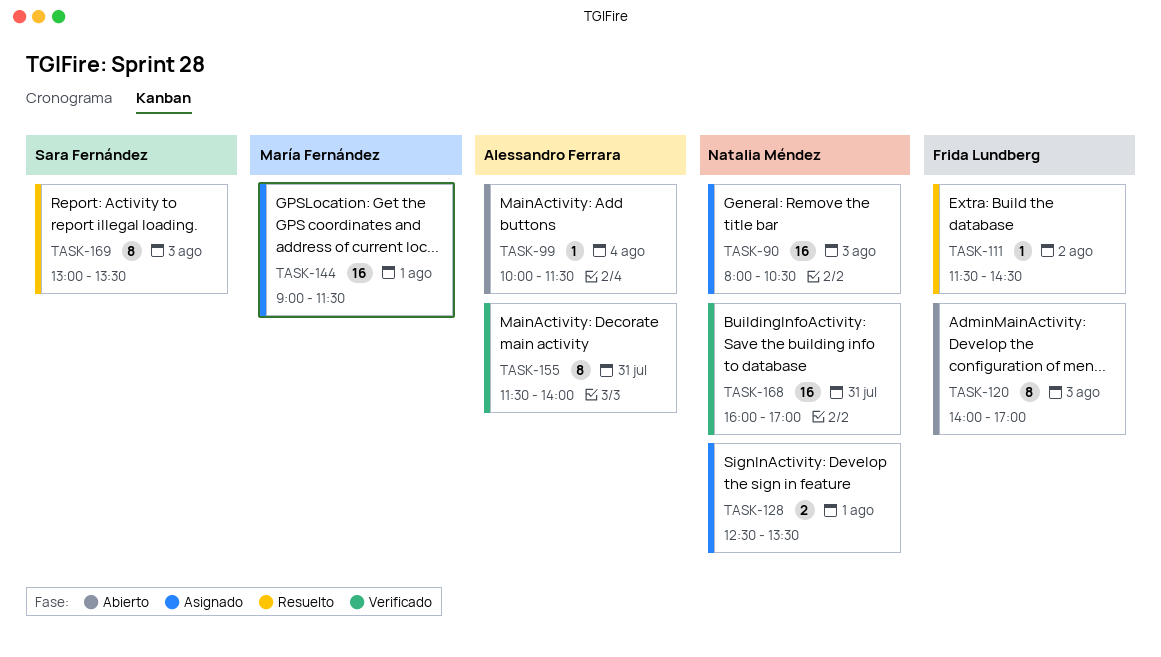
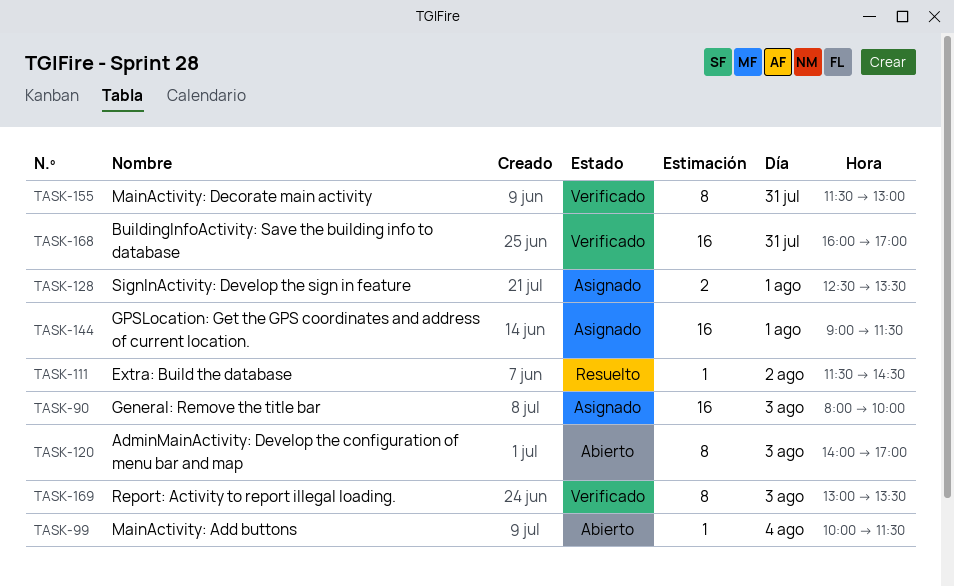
TASK-90, ends: 10:30 -> 10:00
TASK-155, ends: 14:00 -> 13:00
TASK-169, status: Resuelto -> Verificado

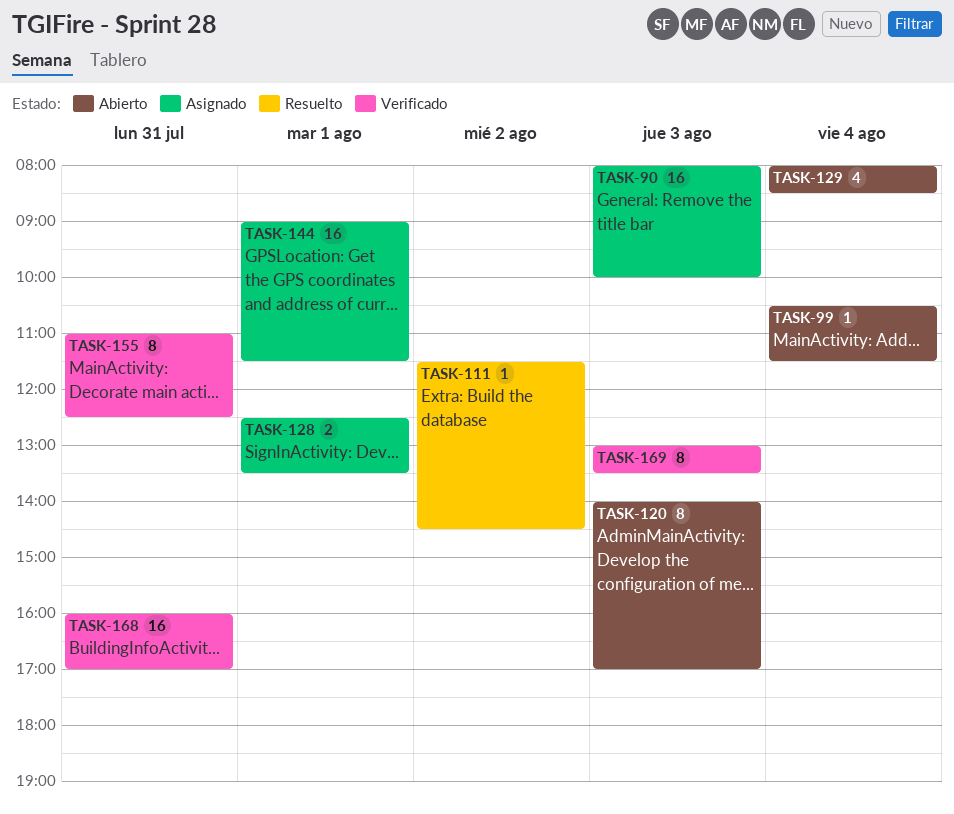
TASK-99, begins: 10:00 -> 10:30
TASK-129: none -> present
TASK-155, begins: 11:30 -> 11:00
TASK-155, ends: 13:00 -> 12:30

